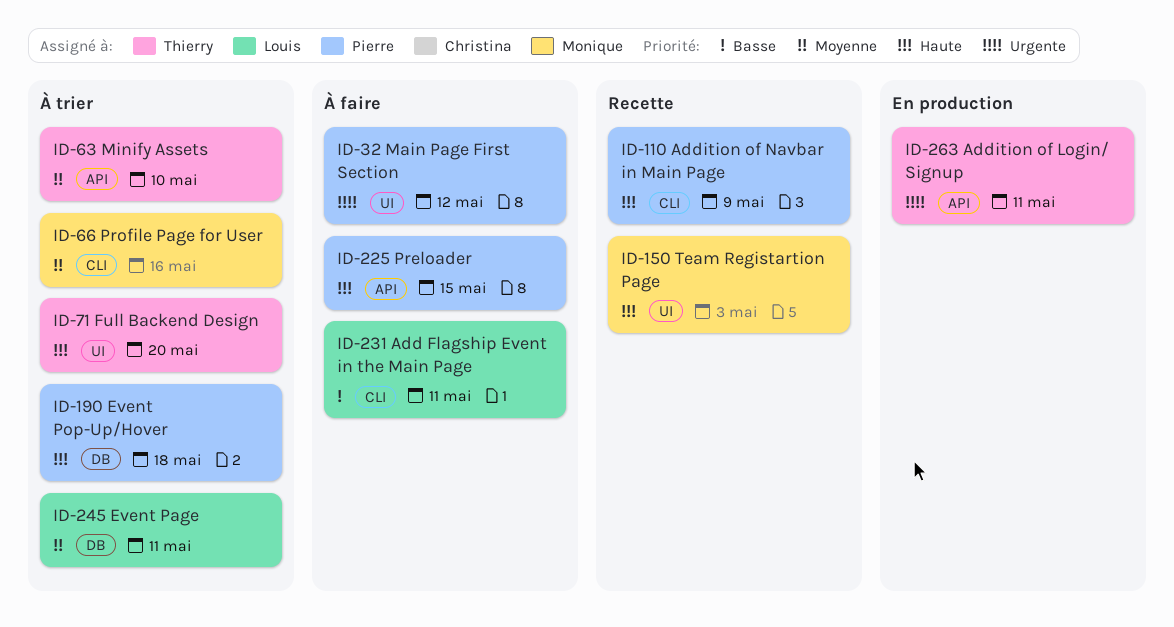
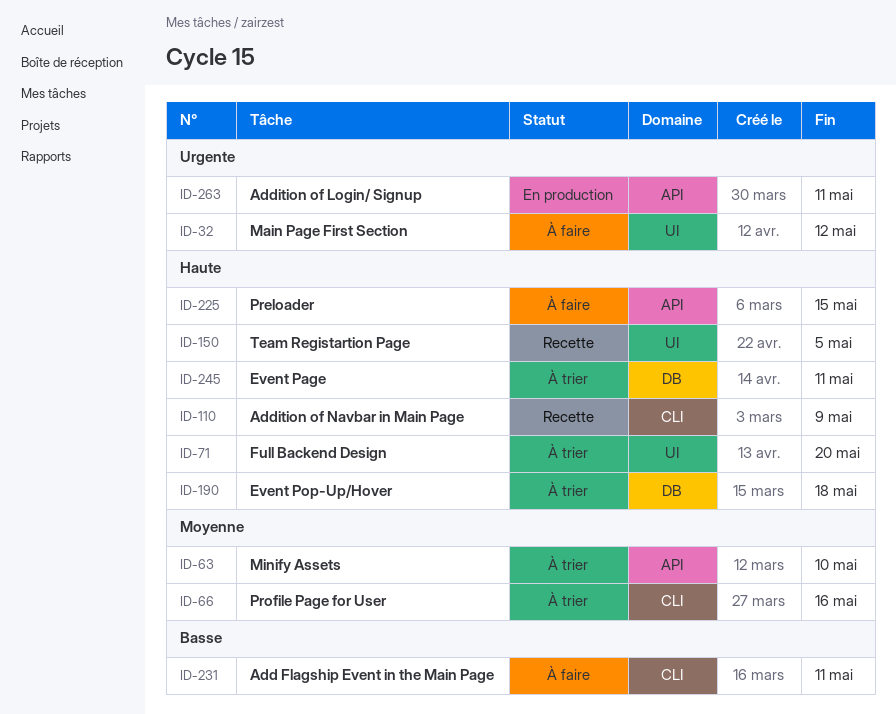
ID-150, due: May 3 -> May 5
ID-245, priority: Moyenne -> Haute

